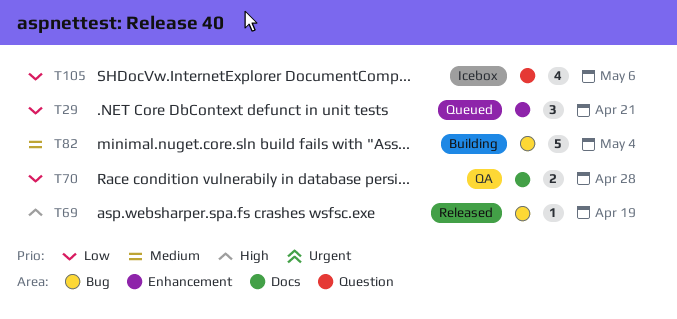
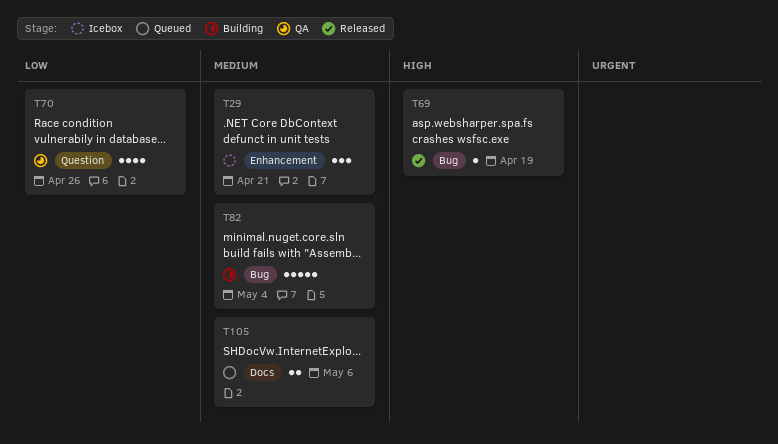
T29, status: Queued -> Icebox
T29, priority: Low -> Medium
T70, label: Docs -> Question
T70, estimate: 2 -> 4
T70, due: Apr 28 -> Apr 26
T105, status: Icebox -> Queued
T105, priority: Low -> Medium
T105, label: Question -> Docs
T105, estimate: 4 -> 2

